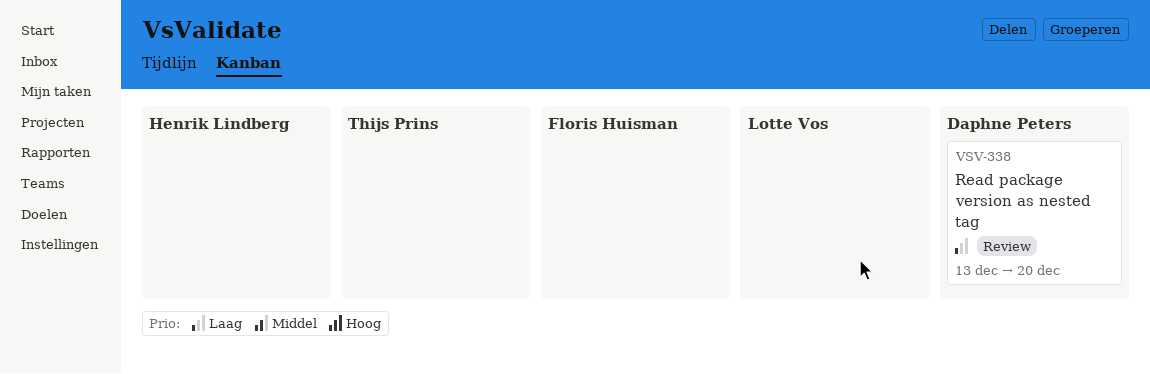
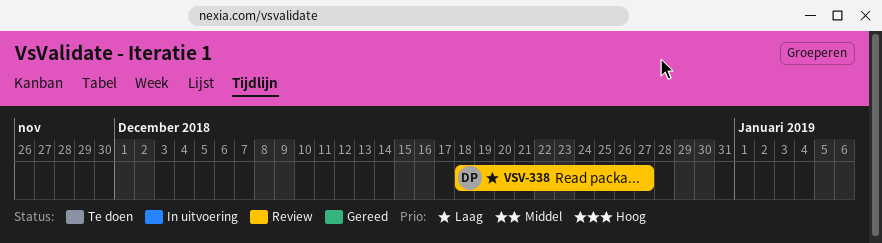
VSV-338, start: Dec 13 -> Dec 18
VSV-338, due: Dec 20 -> Dec 27

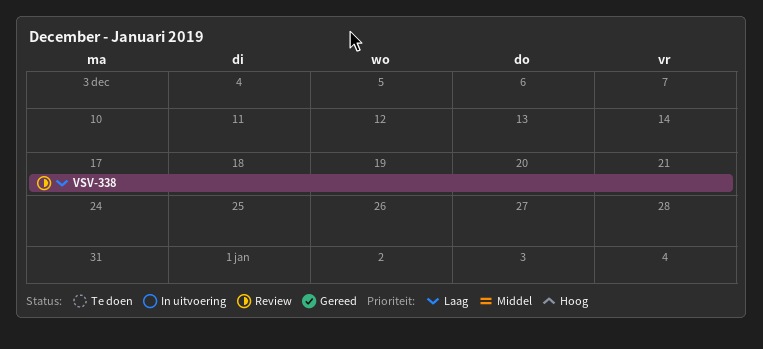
VSV-338, start: Dec 18 -> Dec 17
VSV-338, due: Dec 27 -> Dec 21

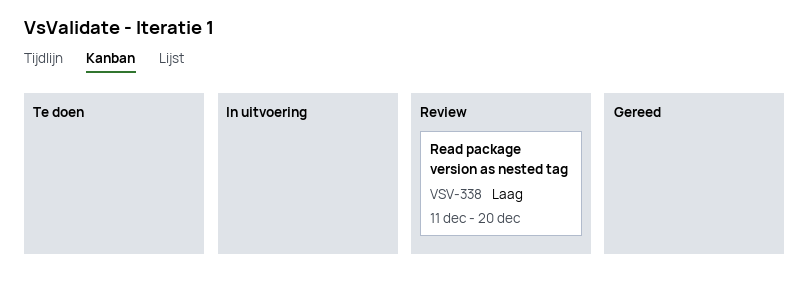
VSV-338, start: Dec 17 -> Dec 11
VSV-338, due: Dec 21 -> Dec 20

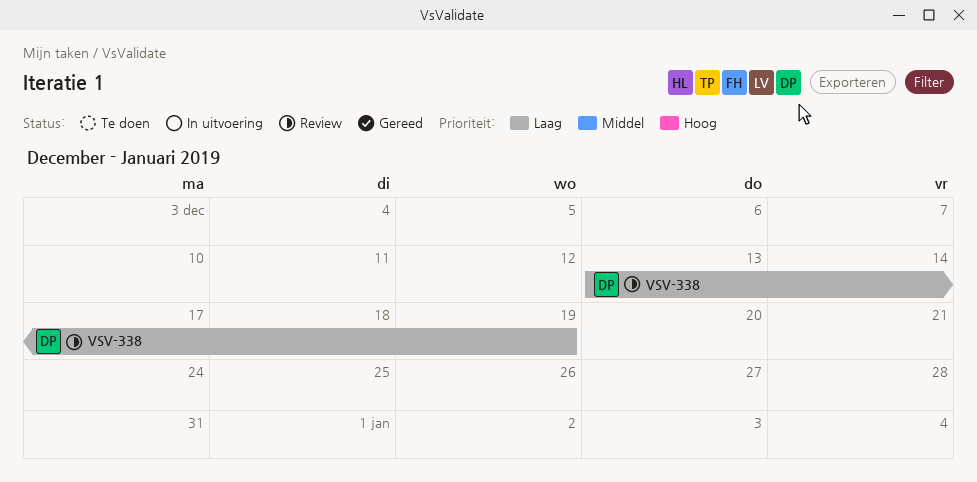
VSV-338, start: Dec 11 -> Dec 13
VSV-338, due: Dec 20 -> Dec 19

